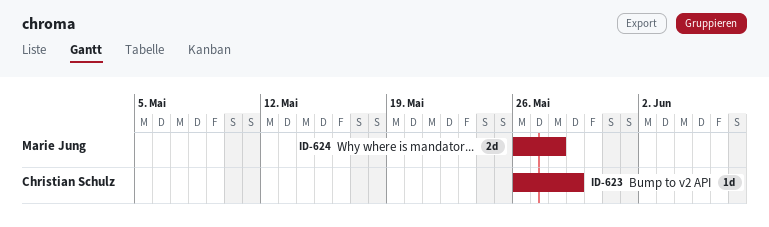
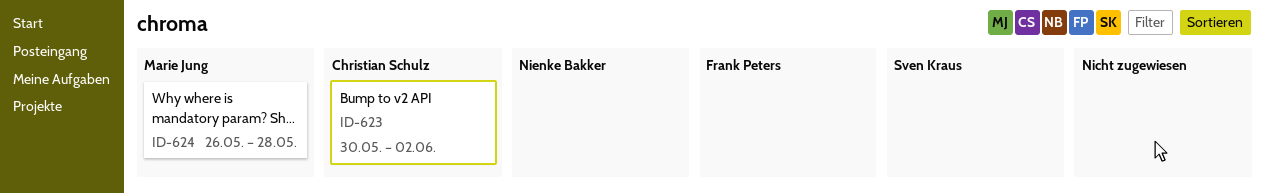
ID-623, start: May 26 -> May 30
ID-623, due: May 29 -> Jun 2

